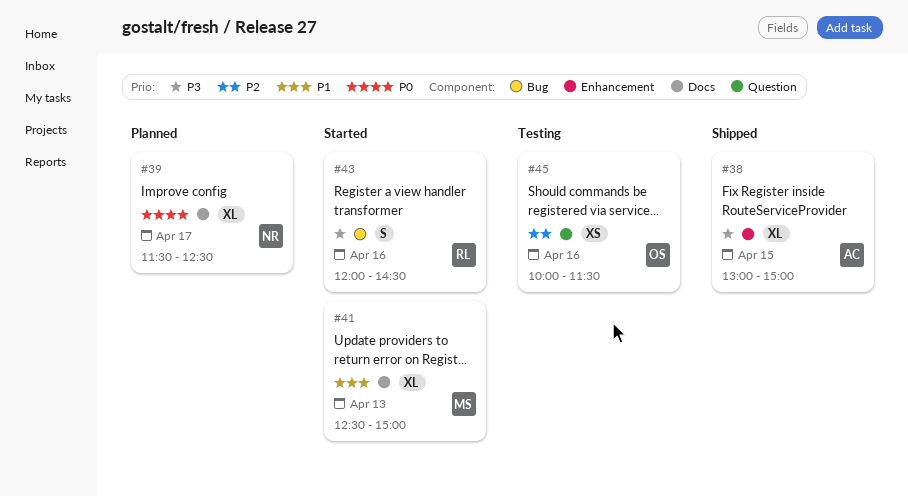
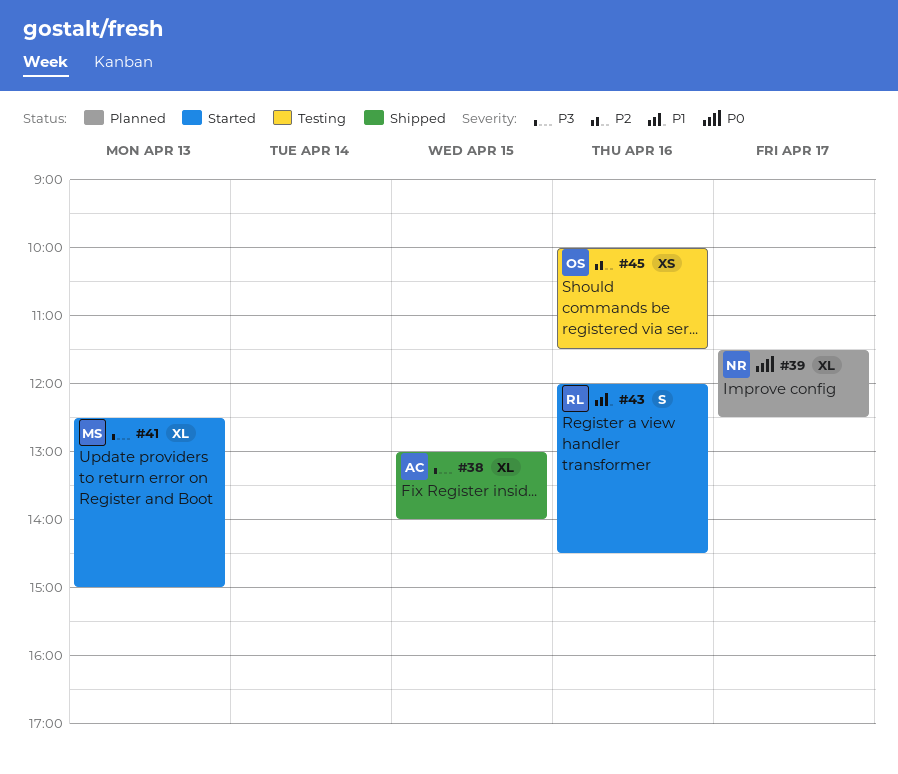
#38, ends: 15:00 -> 14:00
#41, priority: P1 -> P3
#43, priority: P3 -> P1

